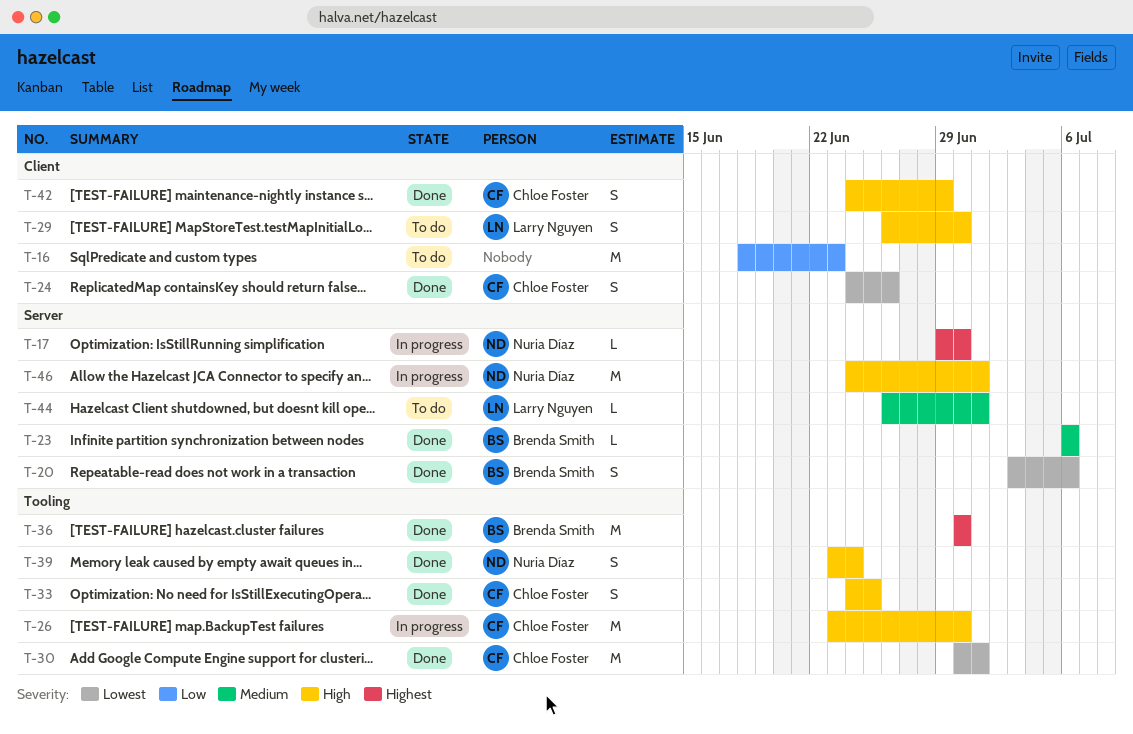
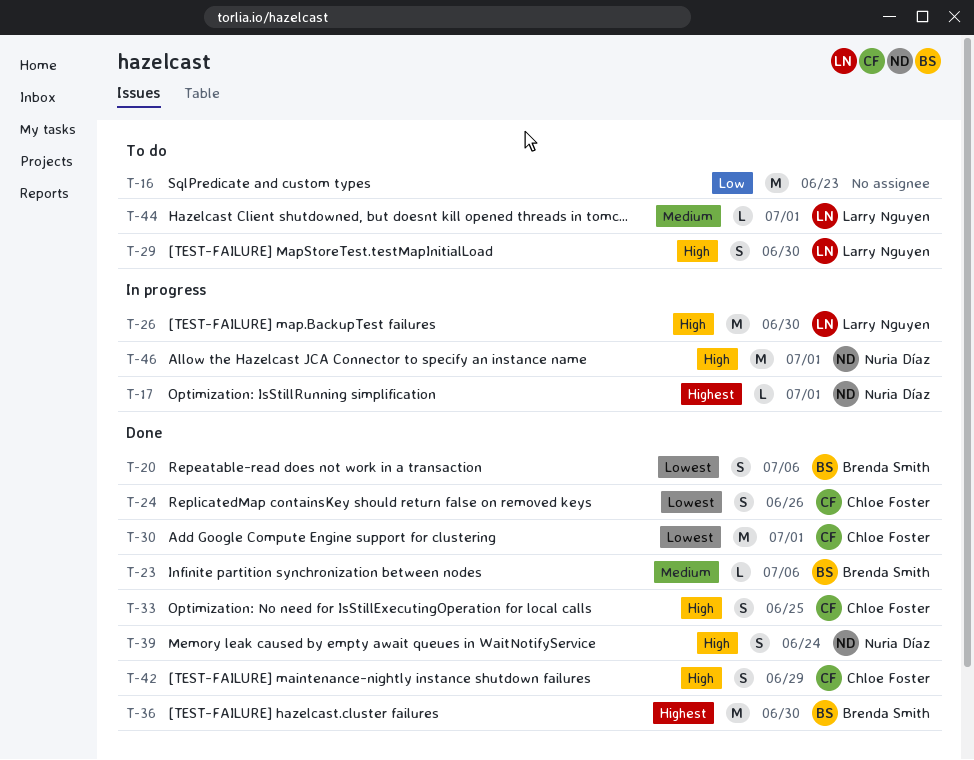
T-17, due: Jun 30 -> Jul 1
T-26, owner: Chloe Foster -> Larry Nguyen

